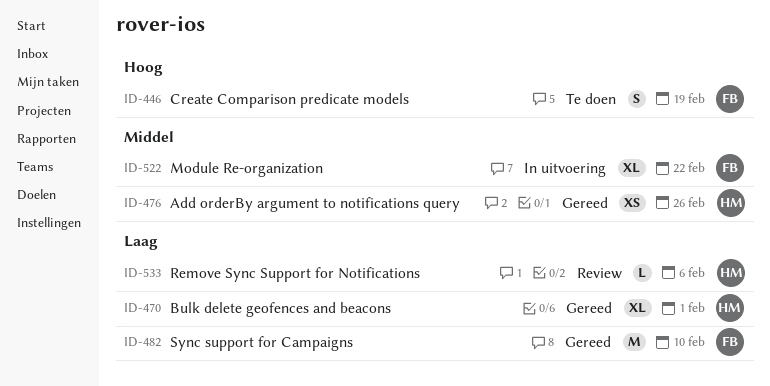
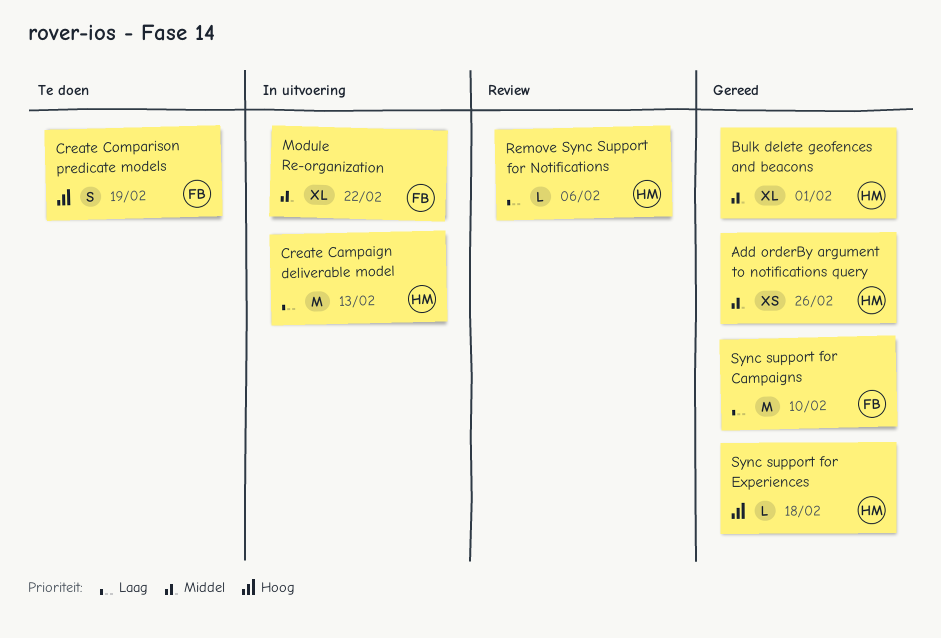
Bulk delete geofences and beacons, priority: Laag -> Middel
Create Campaign deliverable model: none -> present
Sync support for Experiences: none -> present

